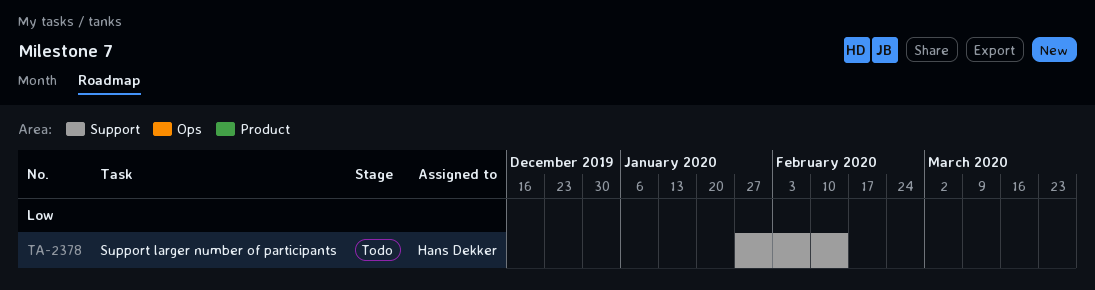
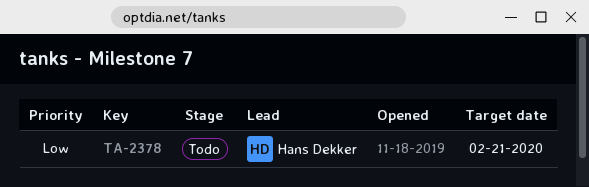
TA-2378, due: Feb 14 -> Feb 21

